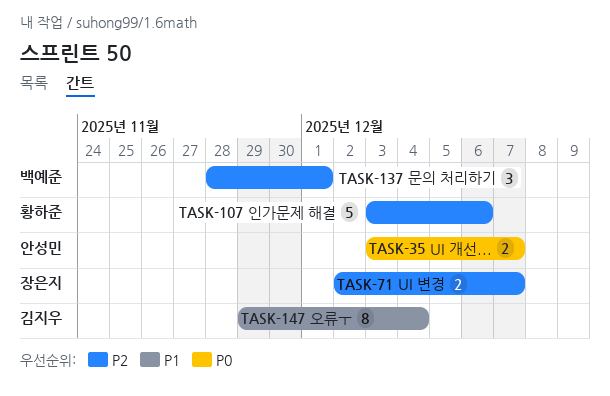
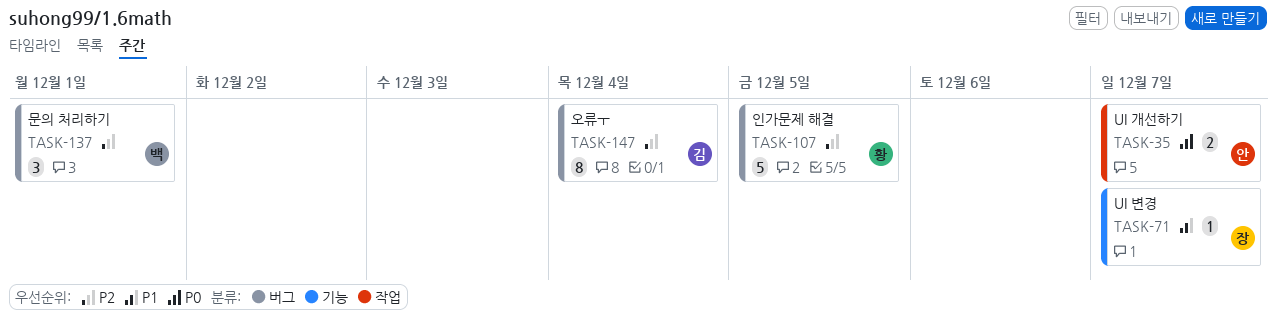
TASK-71, priority: P2 -> P1
TASK-71, estimate: 2 -> 1
TASK-107, due: Dec 6 -> Dec 5
TASK-147, priority: P1 -> P2

